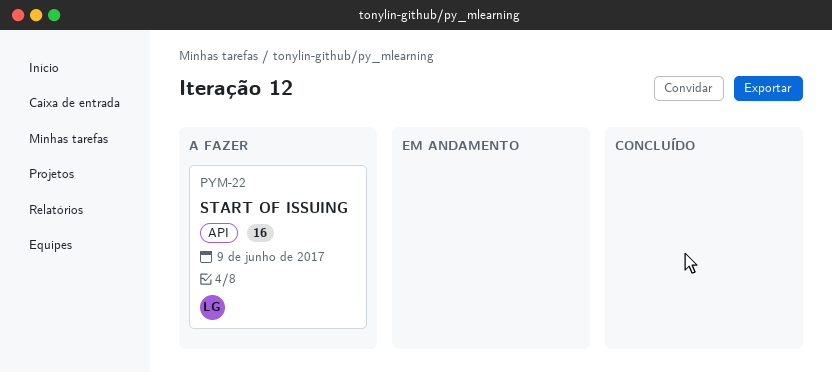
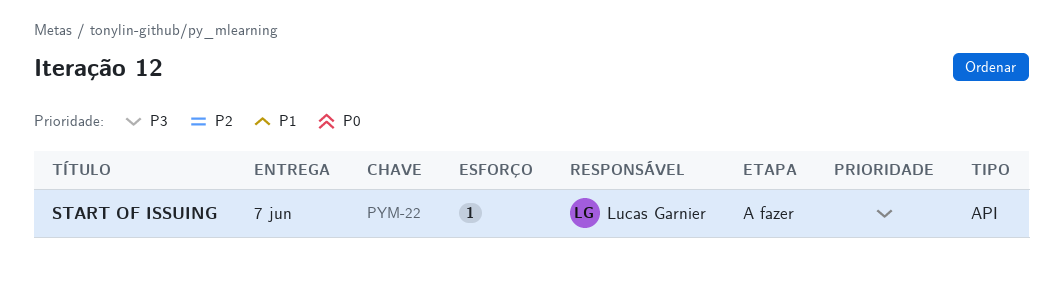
PYM-22, estimate: 16 -> 1
PYM-22, due: Jun 9 -> Jun 7

